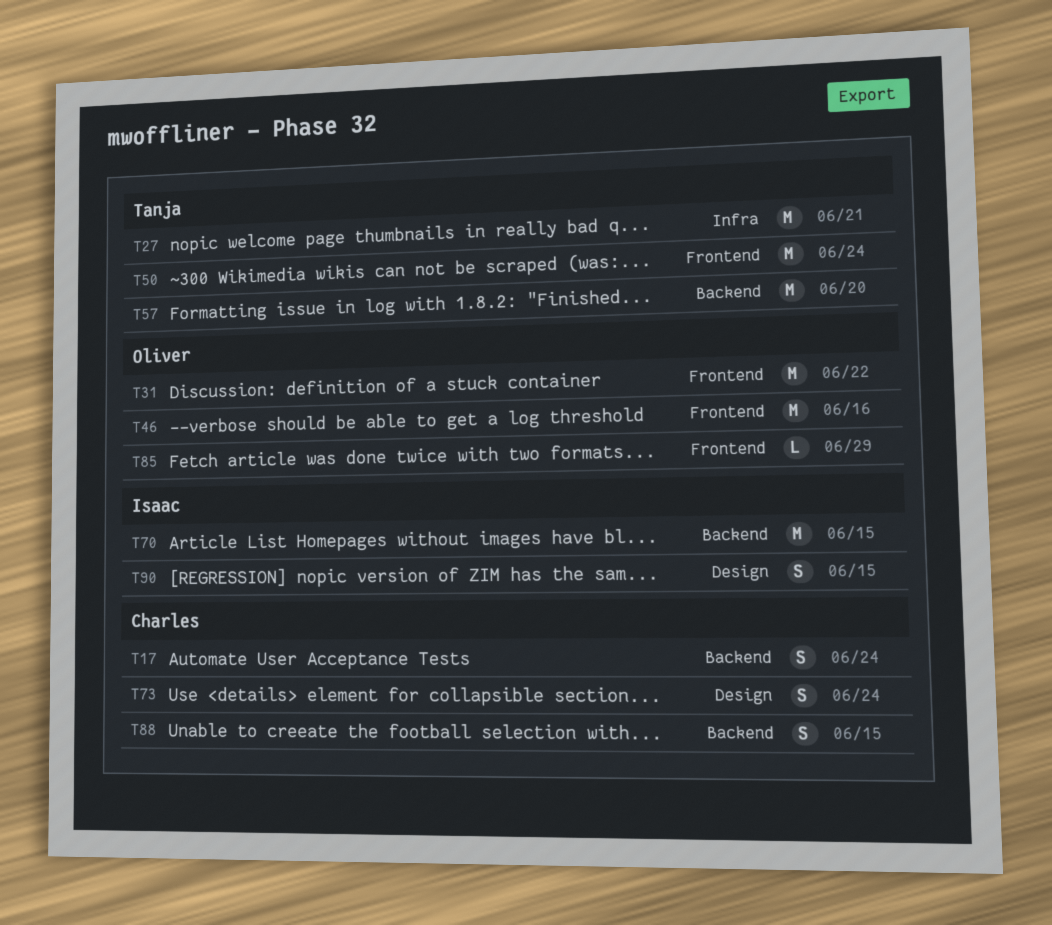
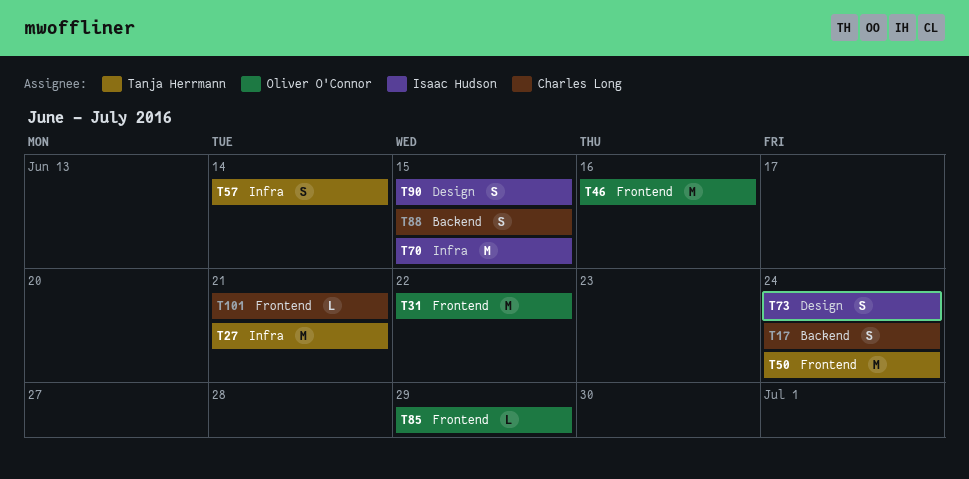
T57, label: Backend -> Infra
T57, estimate: M -> S
T57, due: Jun 20 -> Jun 14
T70, label: Backend -> Infra
T73, owner: Charles Long -> Isaac Hudson
T101: none -> present

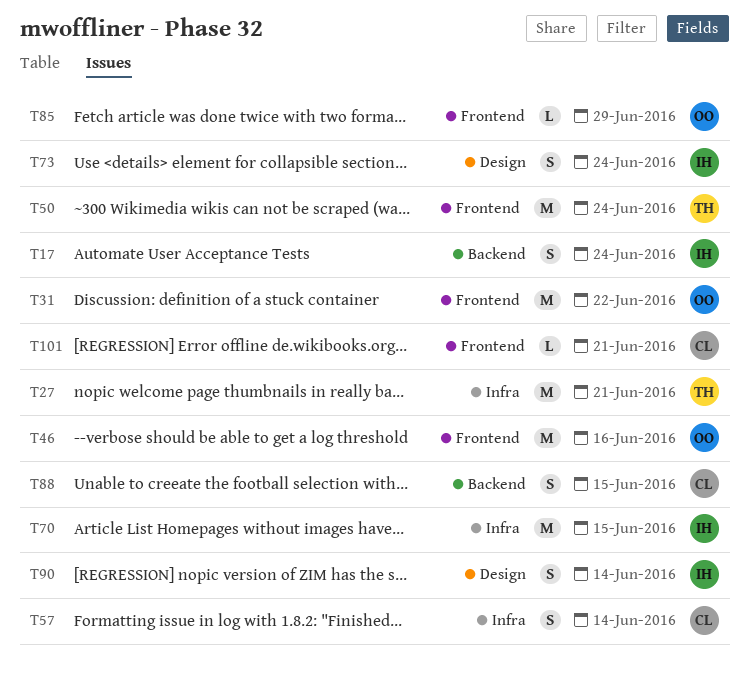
T17, owner: Charles Long -> Isaac Hudson
T57, owner: Tanja Herrmann -> Charles Long
T90, due: Jun 15 -> Jun 14

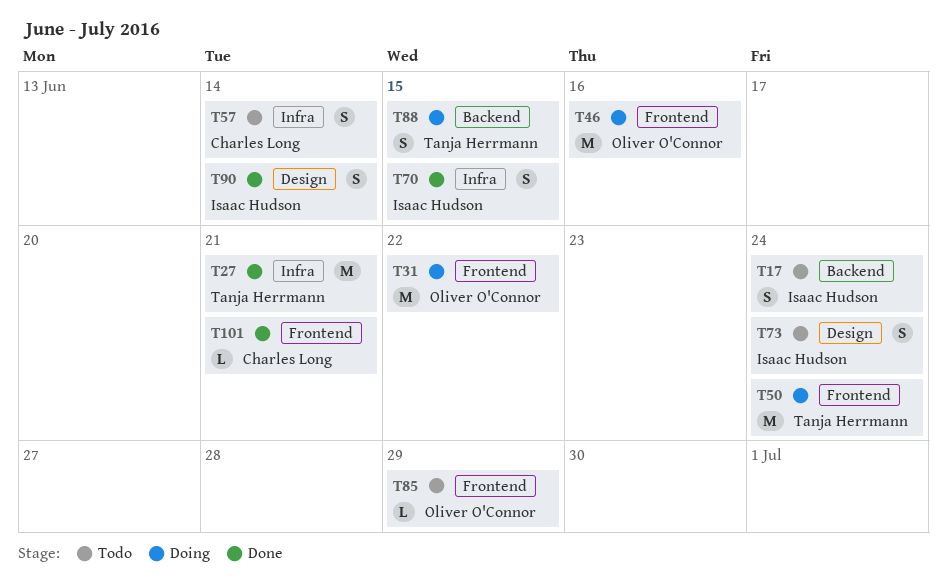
T70, estimate: M -> S
T88, owner: Charles Long -> Tanja Herrmann

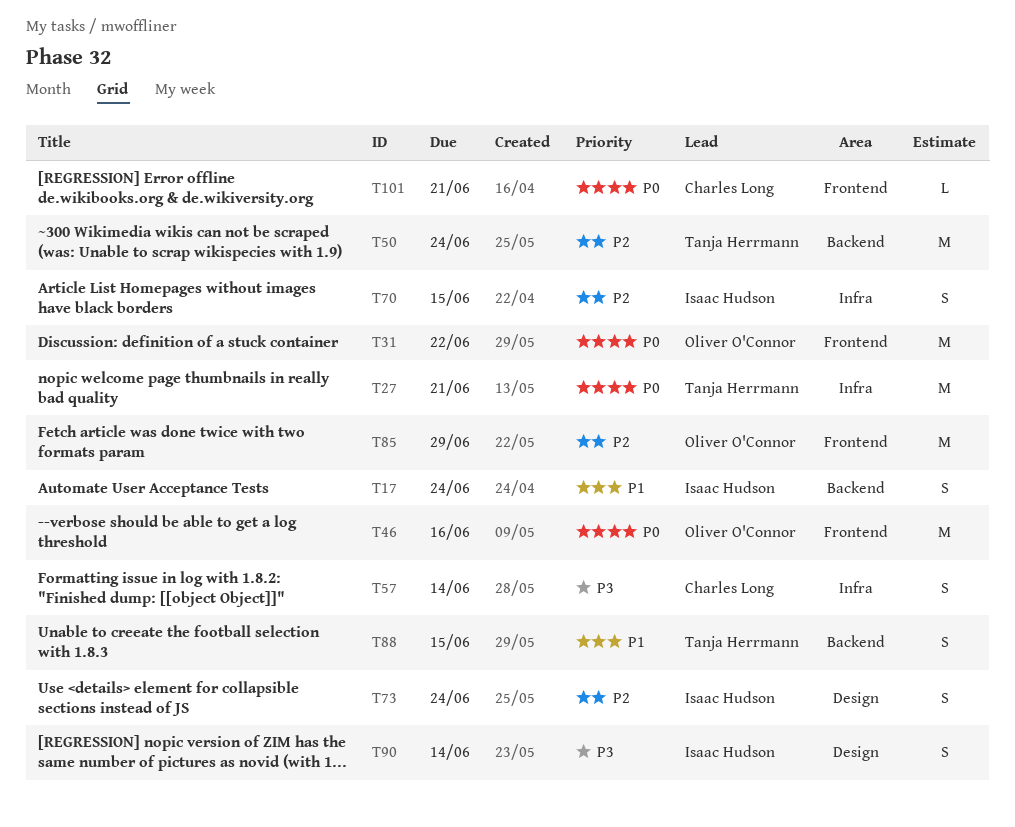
T50, label: Frontend -> Backend
T85, estimate: L -> M

